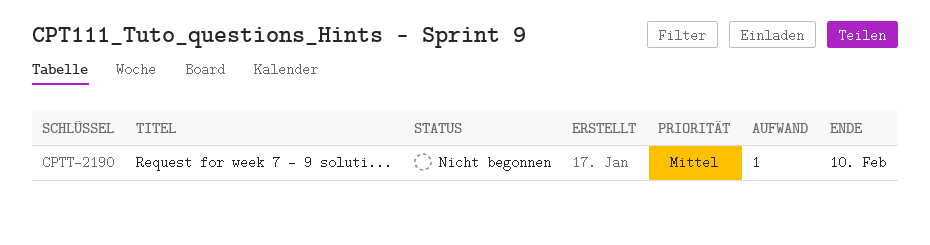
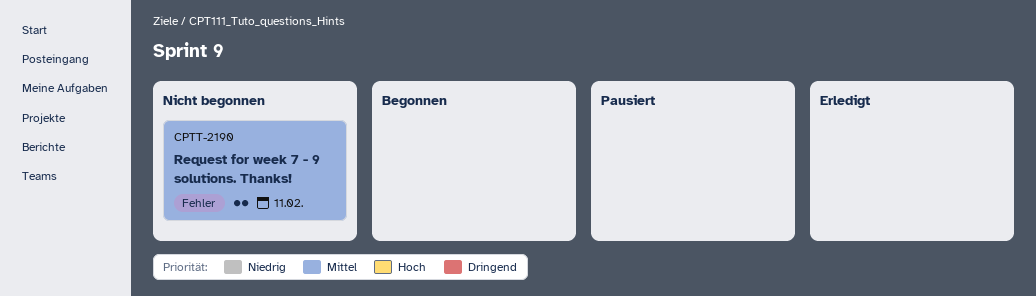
CPTT-2190, estimate: 1 -> 2
CPTT-2190, due: Feb 10 -> Feb 11

